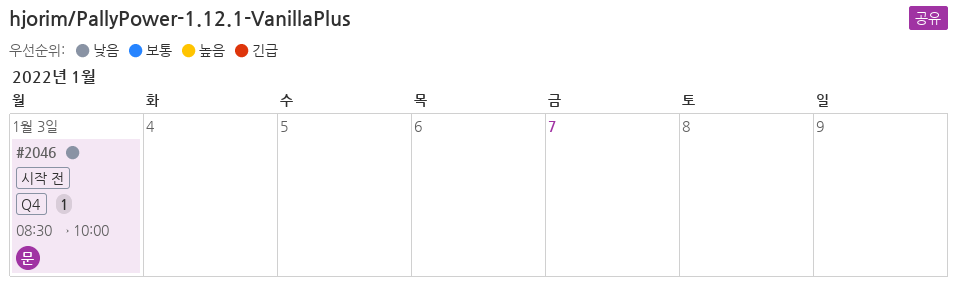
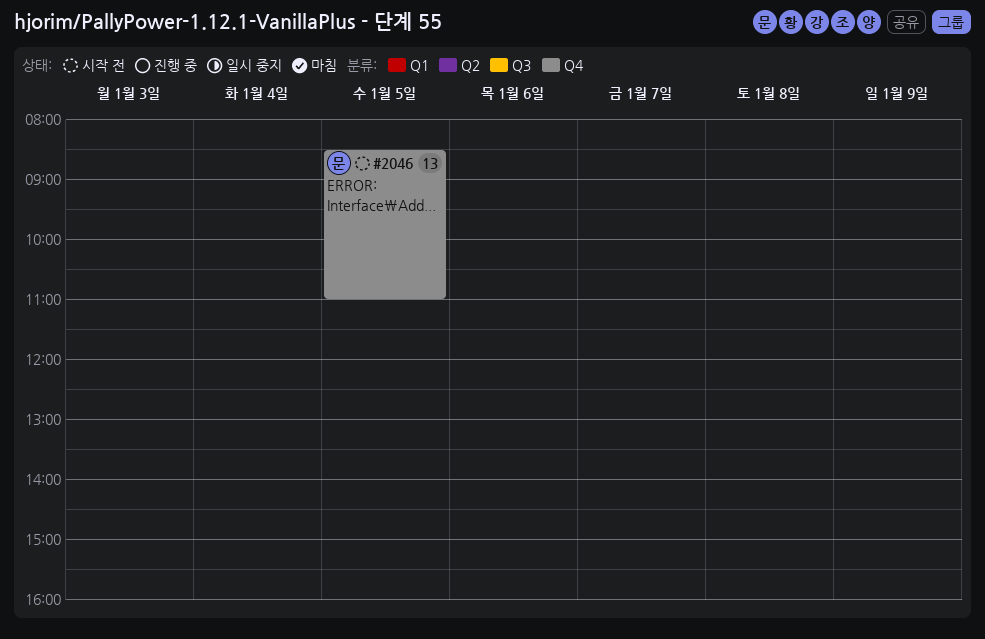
#2046, estimate: 1 -> 13
#2046, day: Jan 3 -> Jan 5
#2046, ends: 10:00 -> 11:00

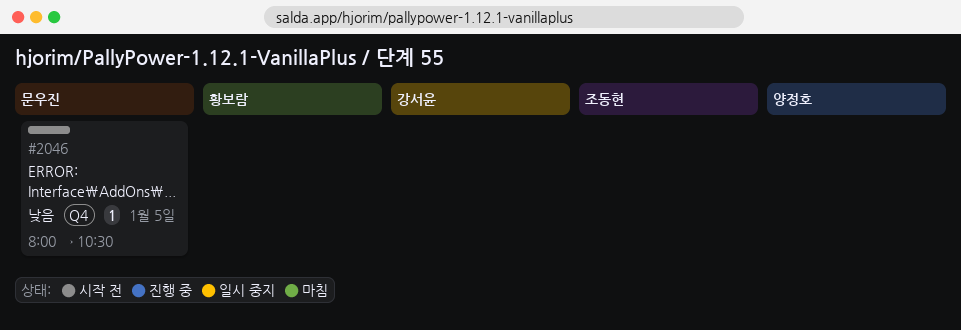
#2046, estimate: 13 -> 1
#2046, begins: 08:30 -> 08:00
#2046, ends: 11:00 -> 10:30

